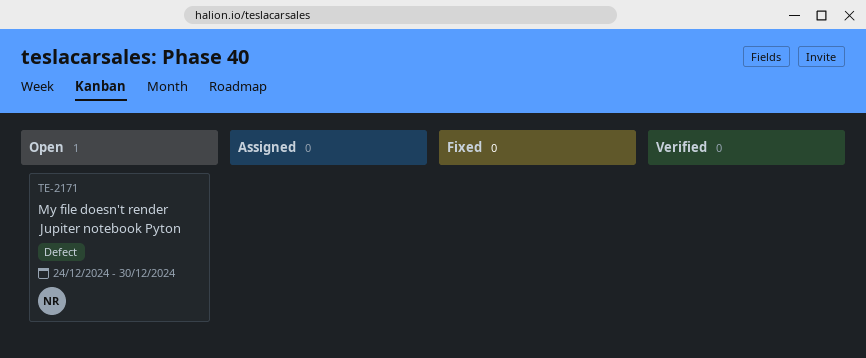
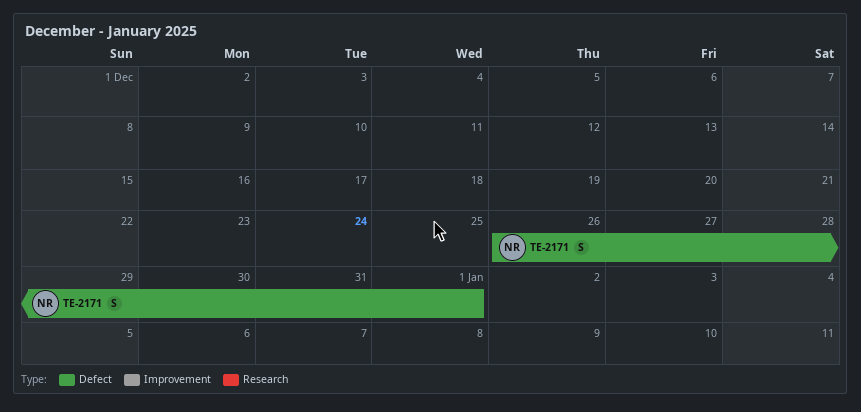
TE-2171, start: Dec 24 -> Dec 26
TE-2171, due: Dec 30 -> Jan 1

